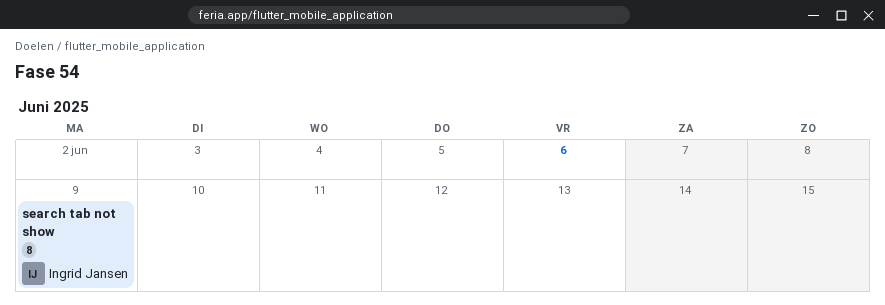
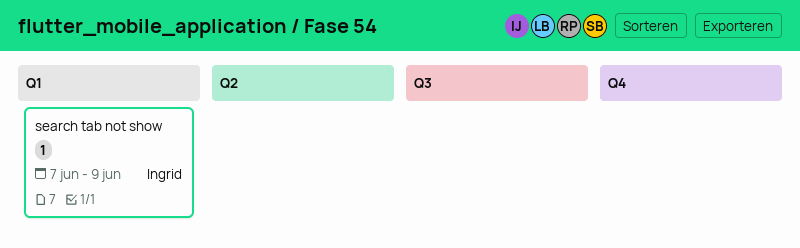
search tab not show, estimate: 8 -> 1

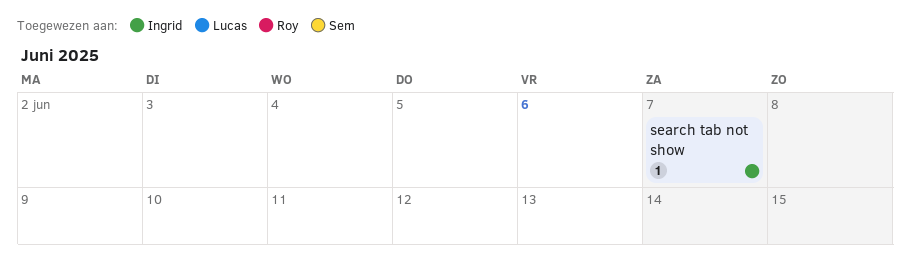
search tab not show, due: Jun 9 -> Jun 7

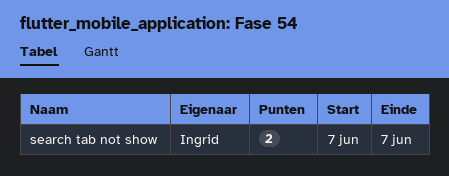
search tab not show, estimate: 1 -> 2

